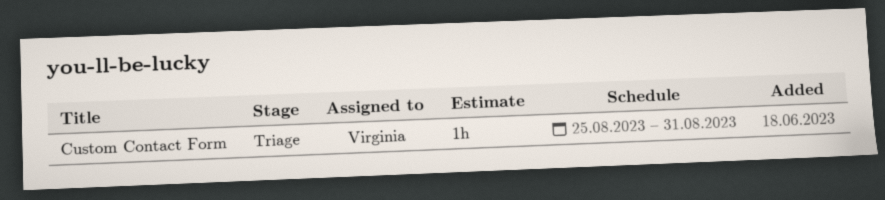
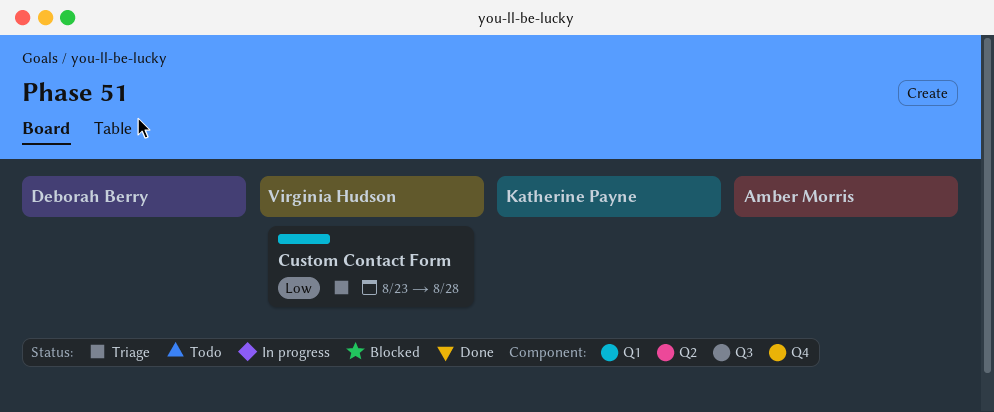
Custom Contact Form, start: Aug 25 -> Aug 23
Custom Contact Form, due: Aug 31 -> Aug 28

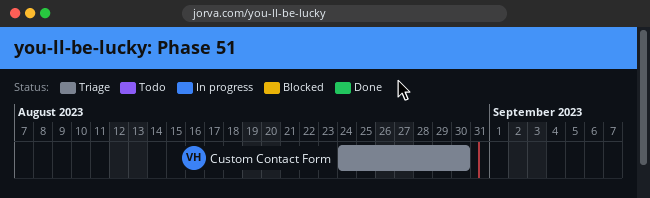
Custom Contact Form, start: Aug 23 -> Aug 24
Custom Contact Form, due: Aug 28 -> Aug 30

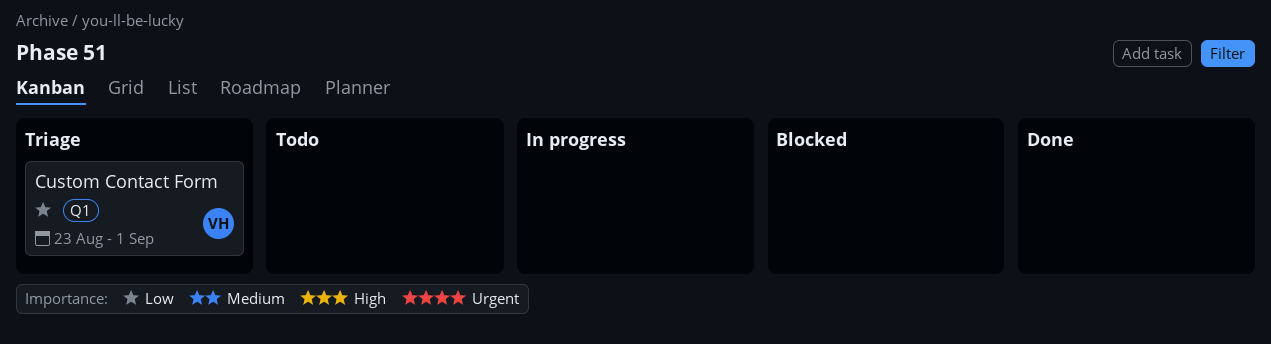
Custom Contact Form, start: Aug 24 -> Aug 23
Custom Contact Form, due: Aug 30 -> Sep 1

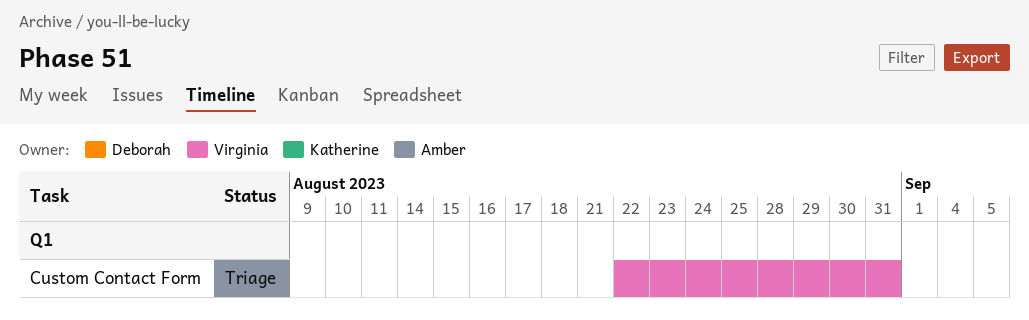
Custom Contact Form, start: Aug 23 -> Aug 22
Custom Contact Form, due: Sep 1 -> Aug 31

